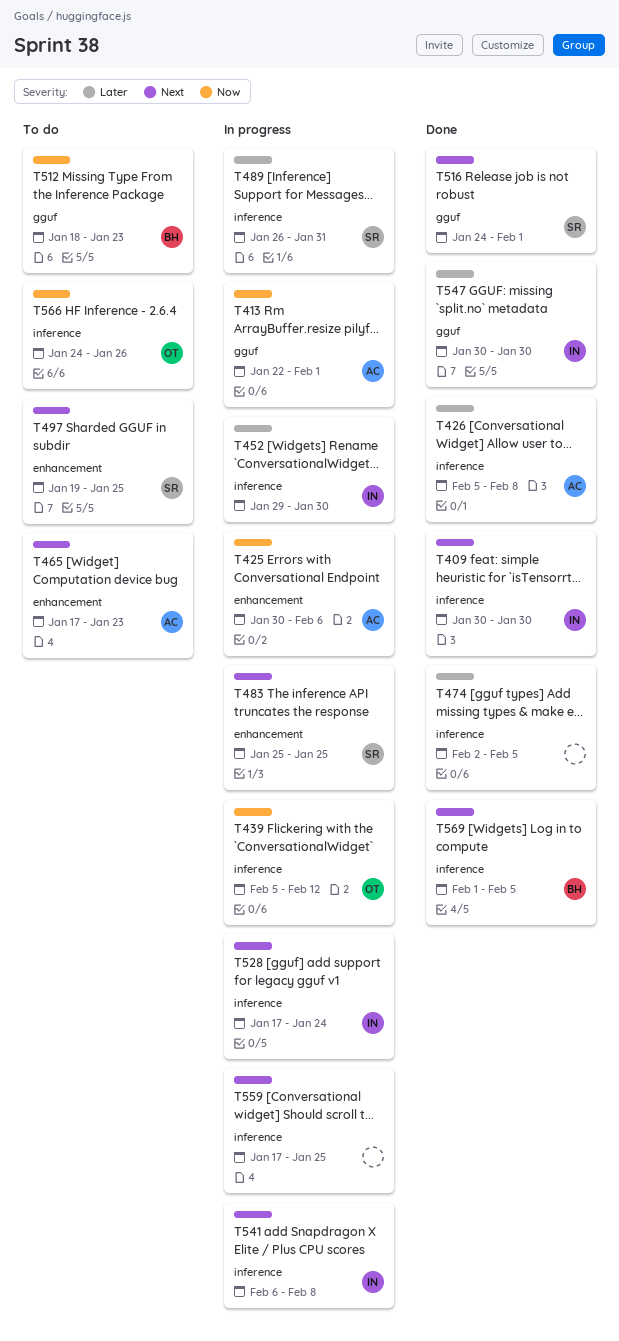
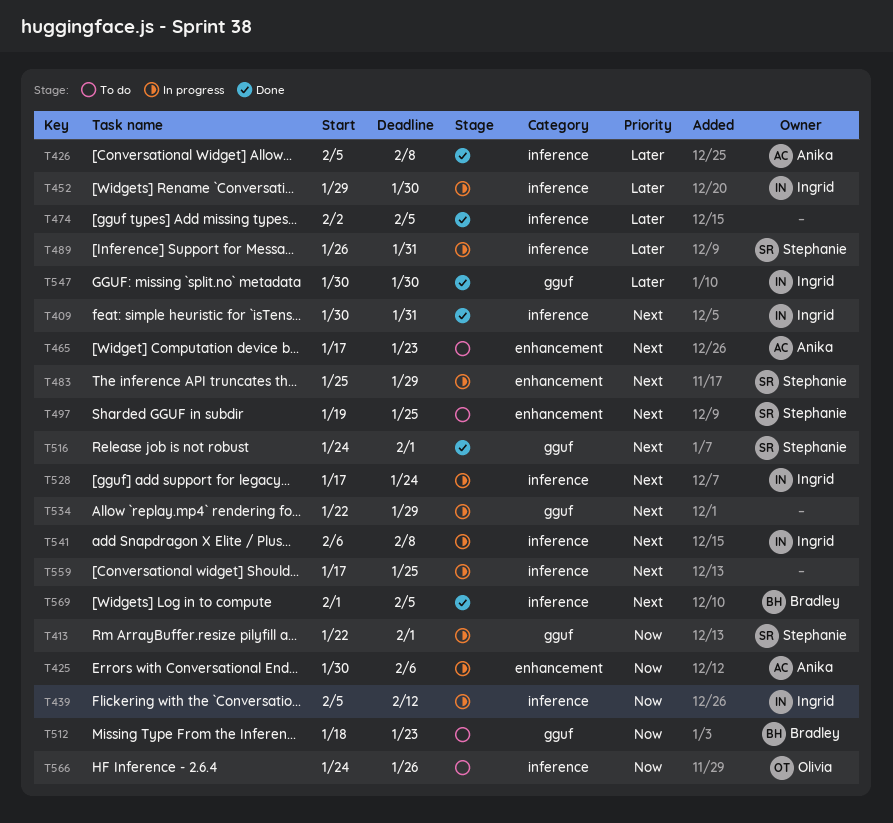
T409, due: Jan 30 -> Jan 31
T413, owner: Anika -> Stephanie
T439, owner: Olivia -> Ingrid
T483, due: Jan 25 -> Jan 29
T534: none -> present

